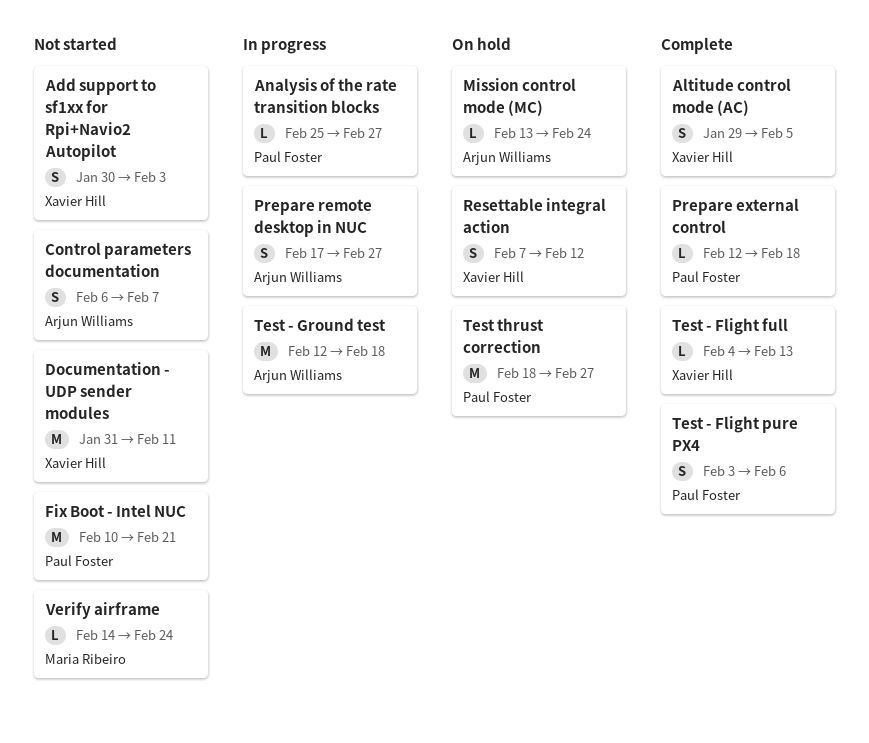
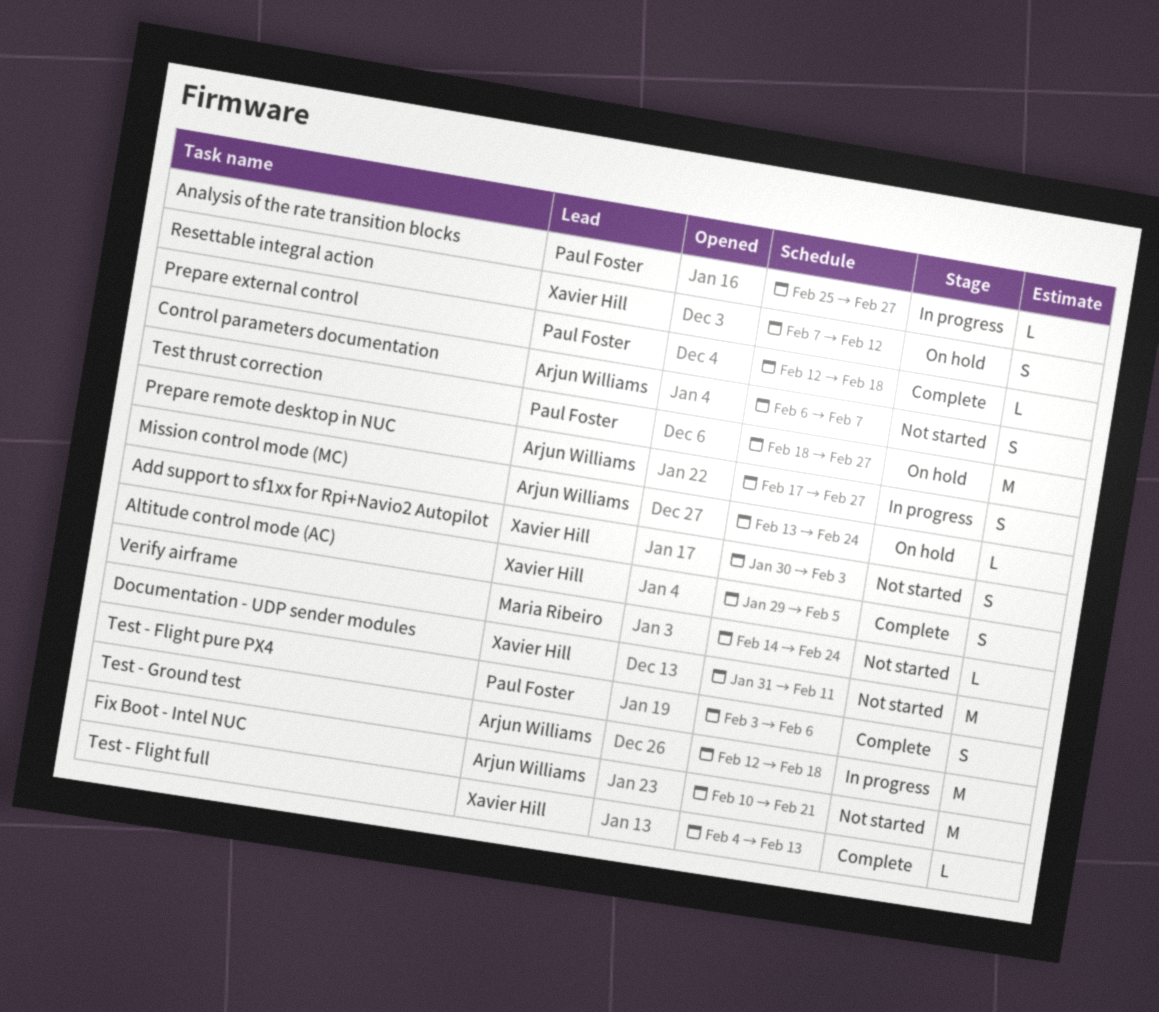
Fix Boot - Intel NUC, owner: Paul Foster -> Arjun Williams

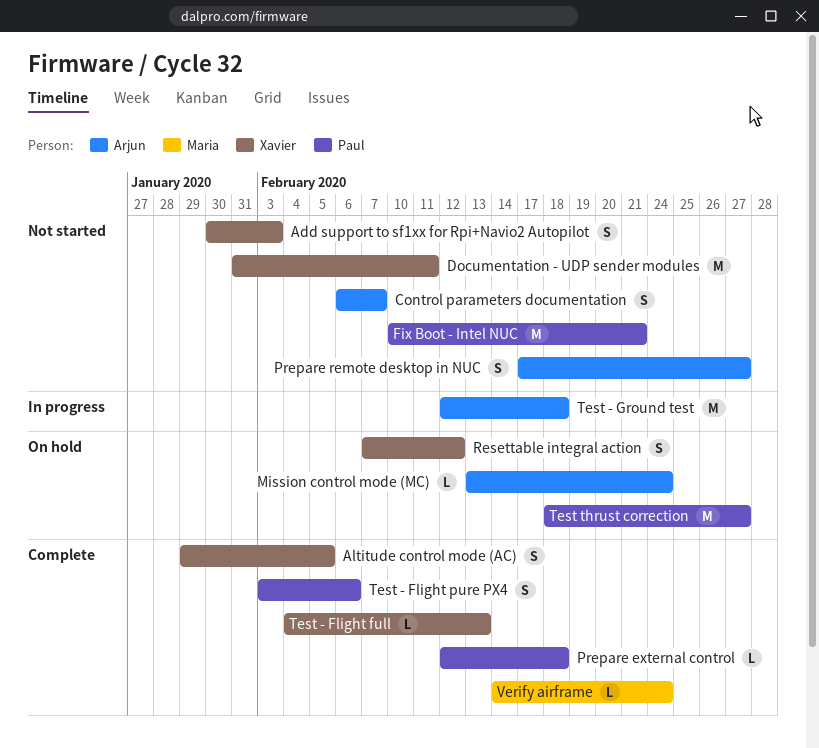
Analysis of the rate transition blocks: present -> none
Fix Boot - Intel NUC, owner: Arjun Williams -> Paul Foster
Prepare remote desktop in NUC, status: In progress -> Not started
Verify airframe, status: Not started -> Complete

